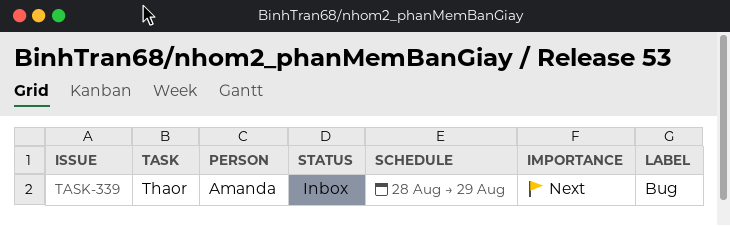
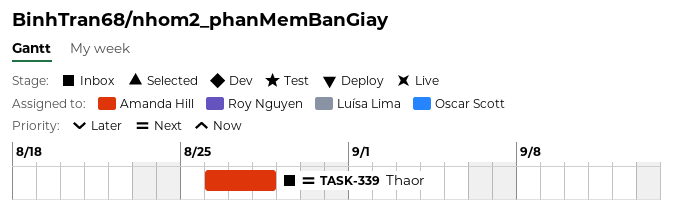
TASK-339, start: Aug 28 -> Aug 26
TASK-339, due: Aug 29 -> Aug 28

